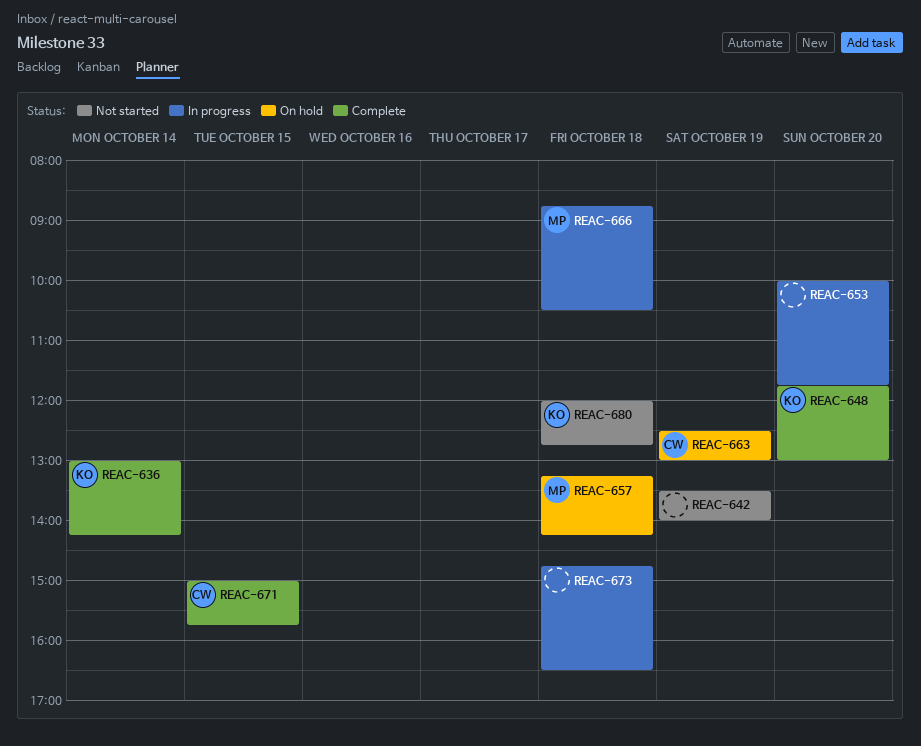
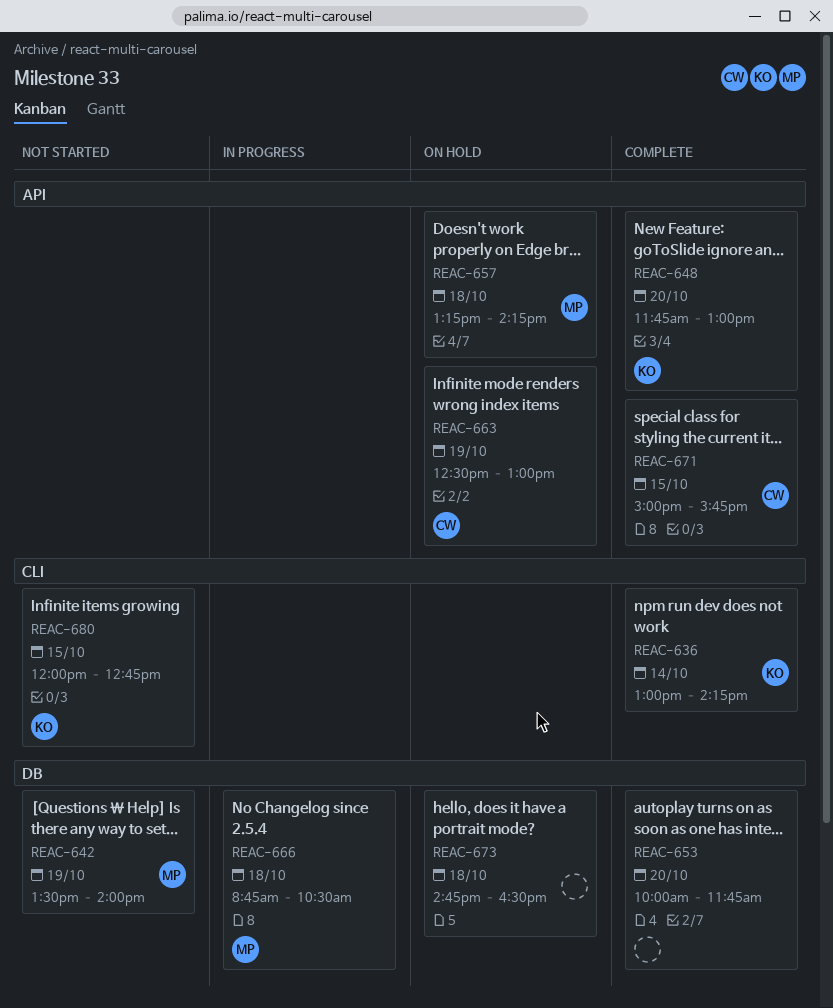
REAC-642, owner: none -> MP
REAC-653, status: In progress -> Complete
REAC-673, status: In progress -> On hold
REAC-680, day: Oct 18 -> Oct 15

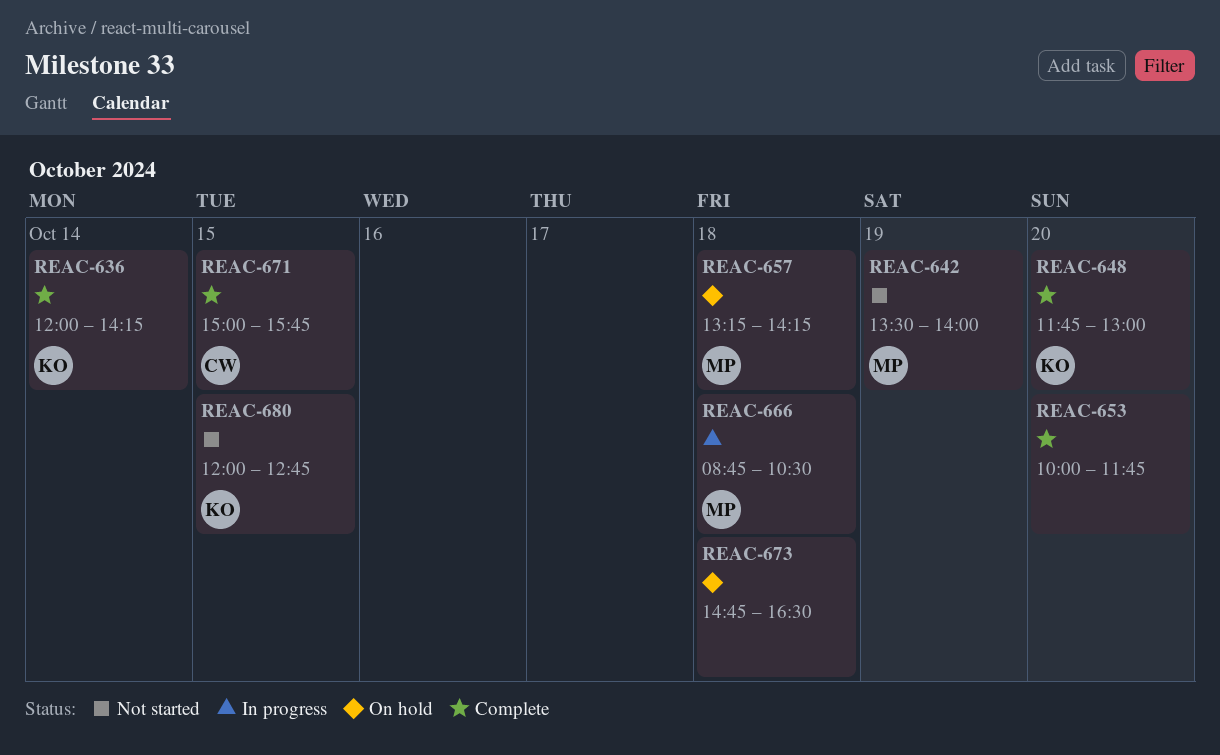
REAC-636, begins: 13:00 -> 12:00
REAC-663: present -> none

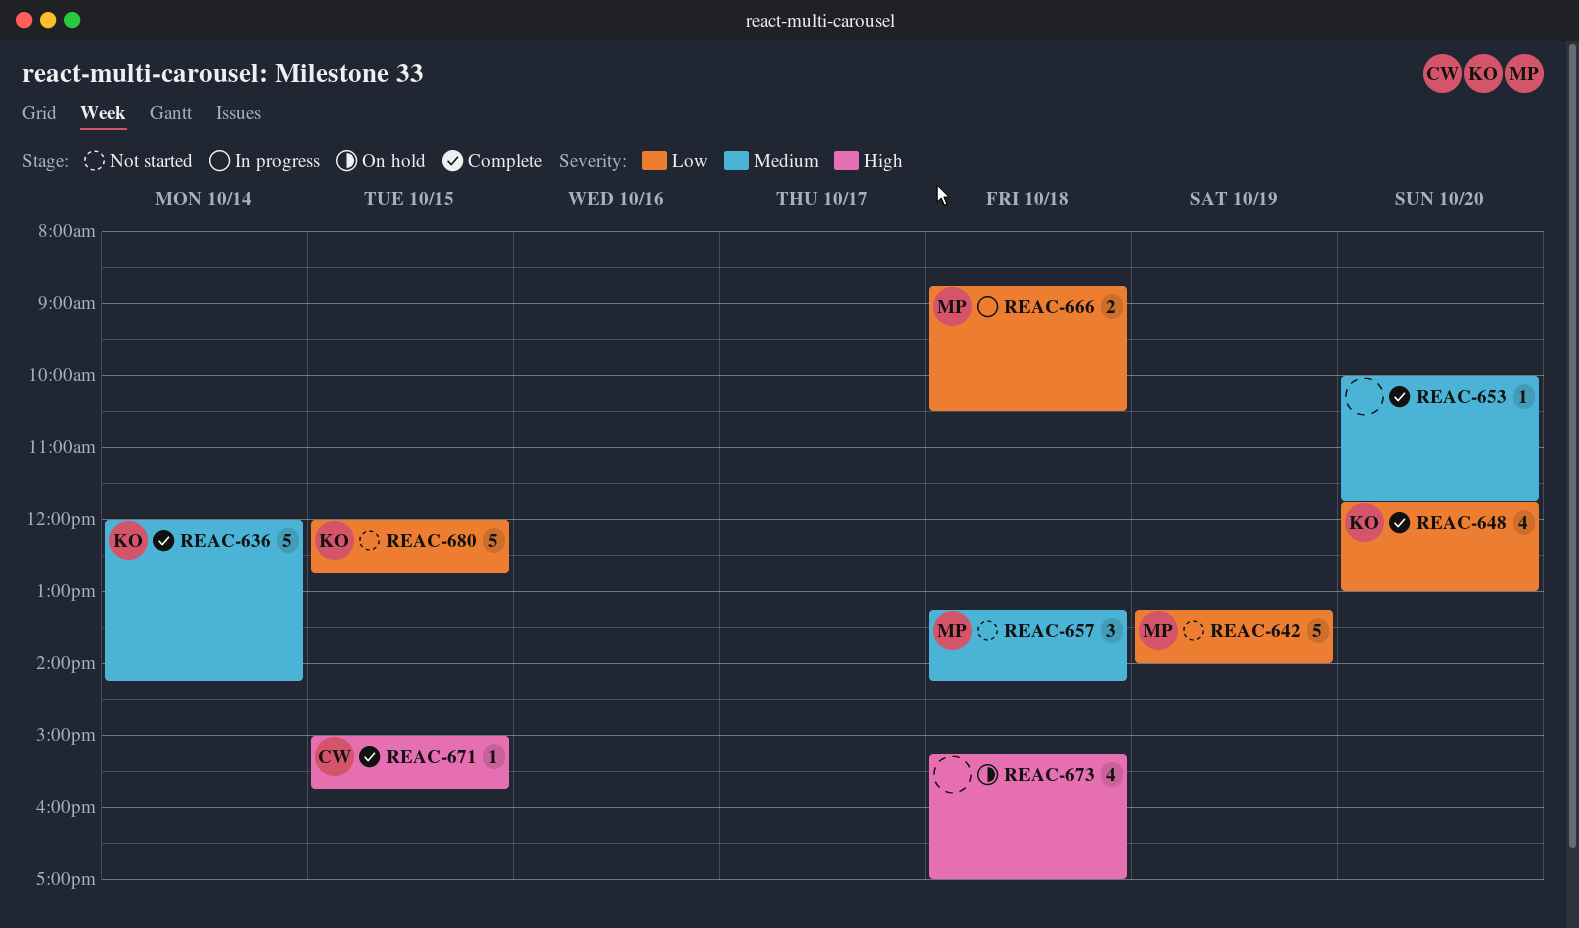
REAC-642, begins: 13:30 -> 13:15
REAC-657, status: On hold -> Not started
REAC-673, begins: 14:45 -> 15:15
REAC-673, ends: 16:30 -> 17:00

